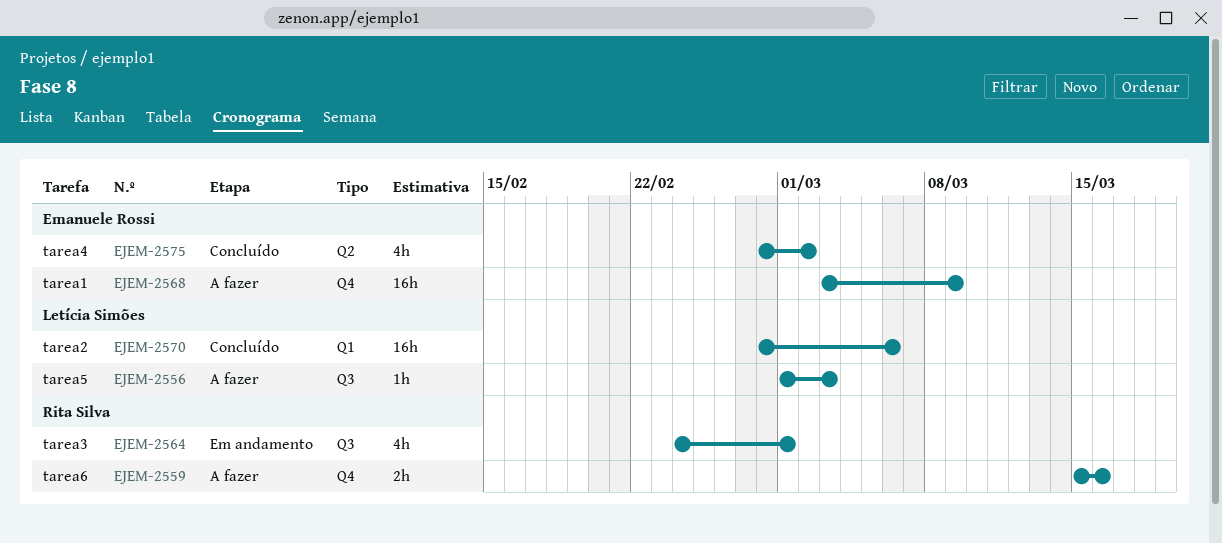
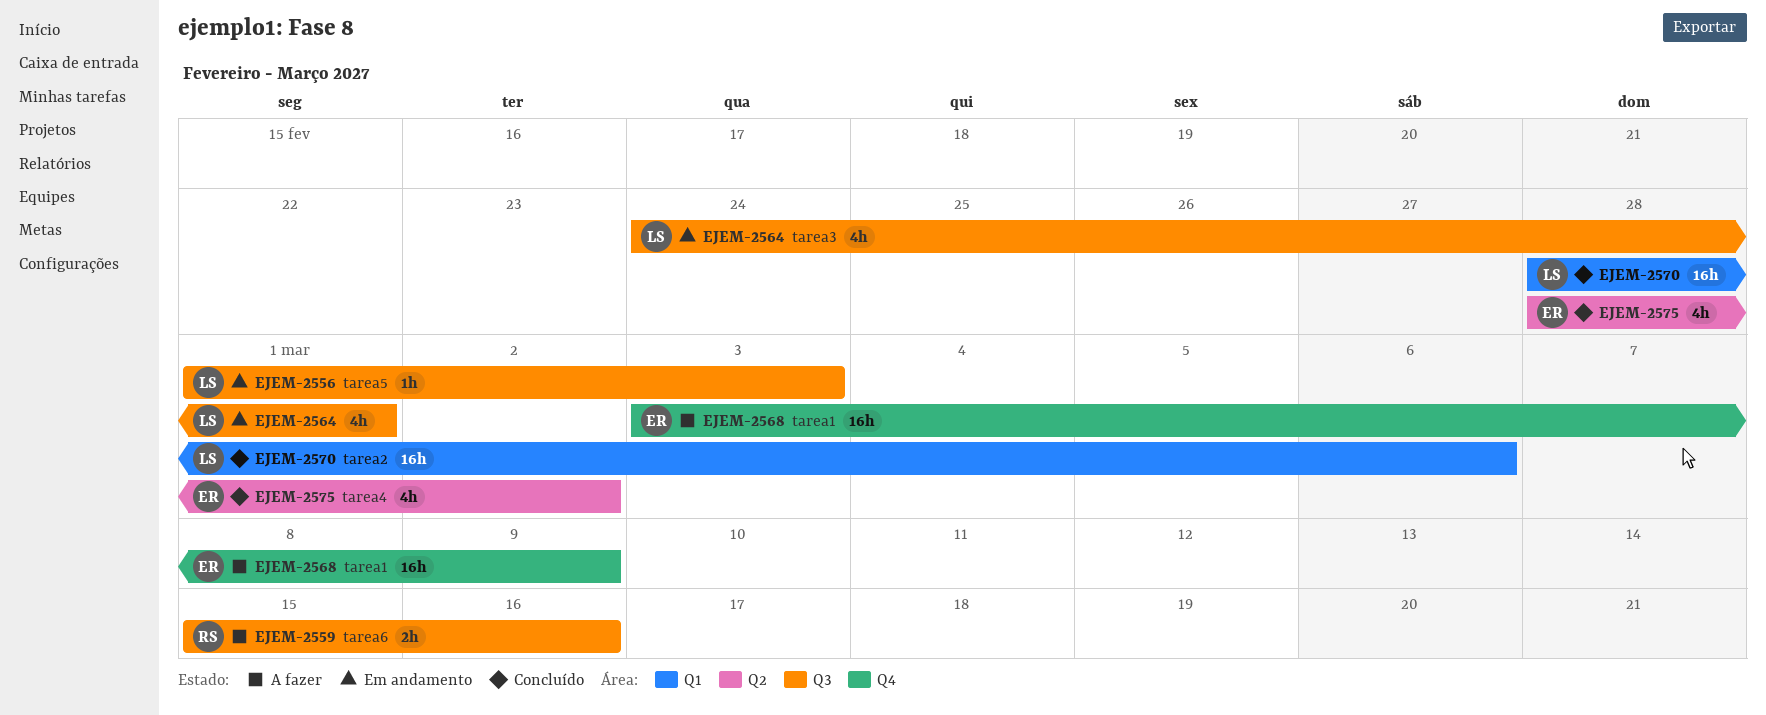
EJEM-2556, status: A fazer -> Em andamento
EJEM-2559, label: Q4 -> Q3
EJEM-2564, owner: Rita Silva -> Letícia Simões

